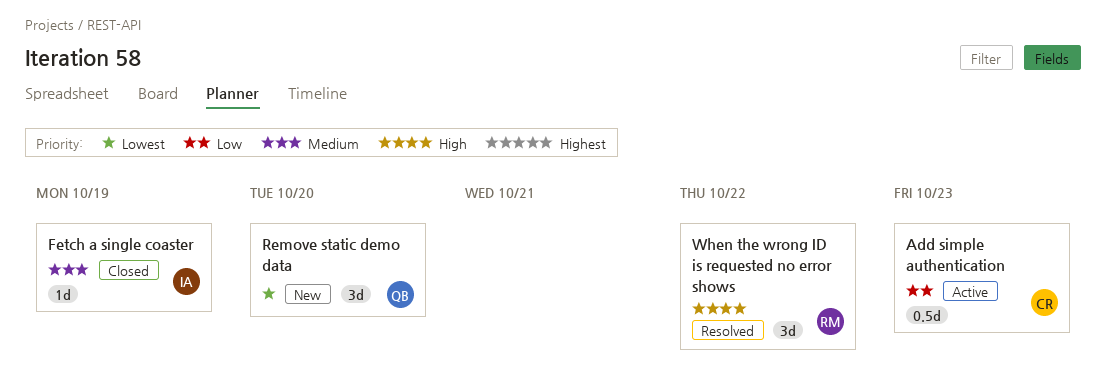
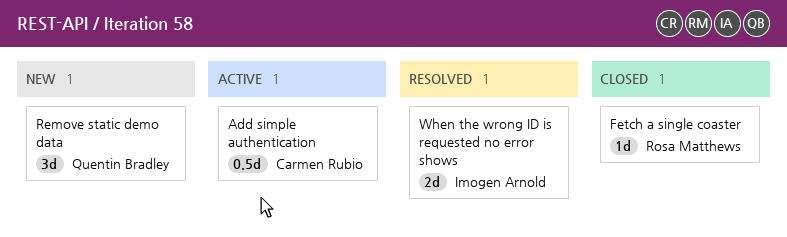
Fetch a single coaster, owner: Imogen Arnold -> Rosa Matthews
When the wrong ID is requested no error shows, owner: Rosa Matthews -> Imogen Arnold
When the wrong ID is requested no error shows, estimate: 3d -> 2d

